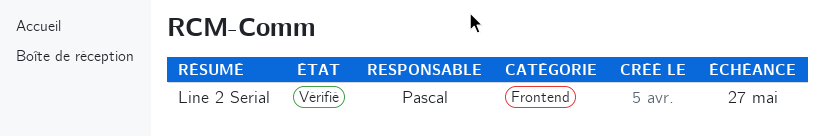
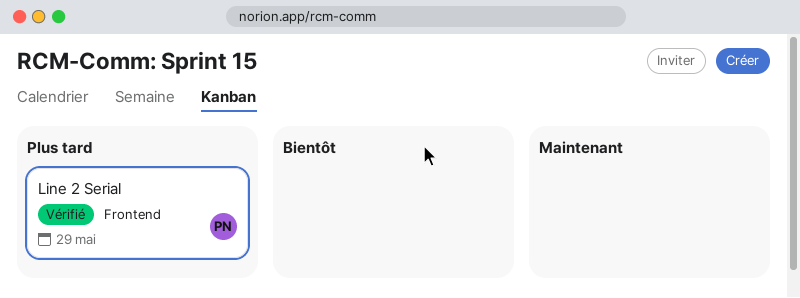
Line 2 Serial, due: May 27 -> May 29

